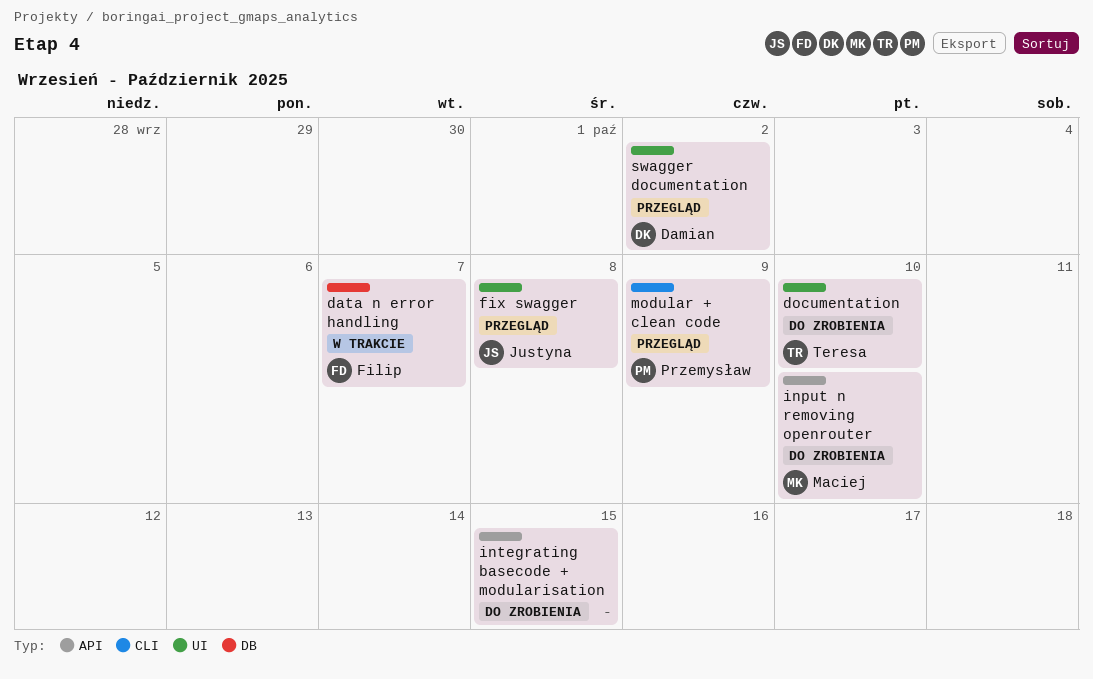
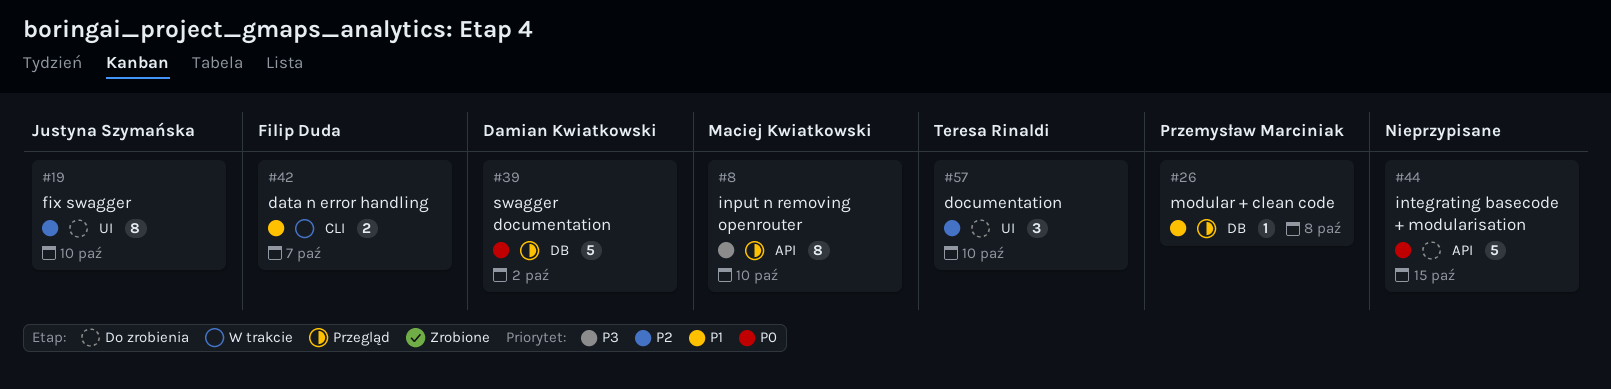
data n error handling, label: DB -> CLI
fix swagger, status: Przegląd -> Do zrobienia
fix swagger, due: Oct 8 -> Oct 10
input n removing openrouter, status: Do zrobienia -> Przegląd
modular + clean code, label: CLI -> DB
modular + clean code, due: Oct 9 -> Oct 8
swagger documentation, label: UI -> DB

